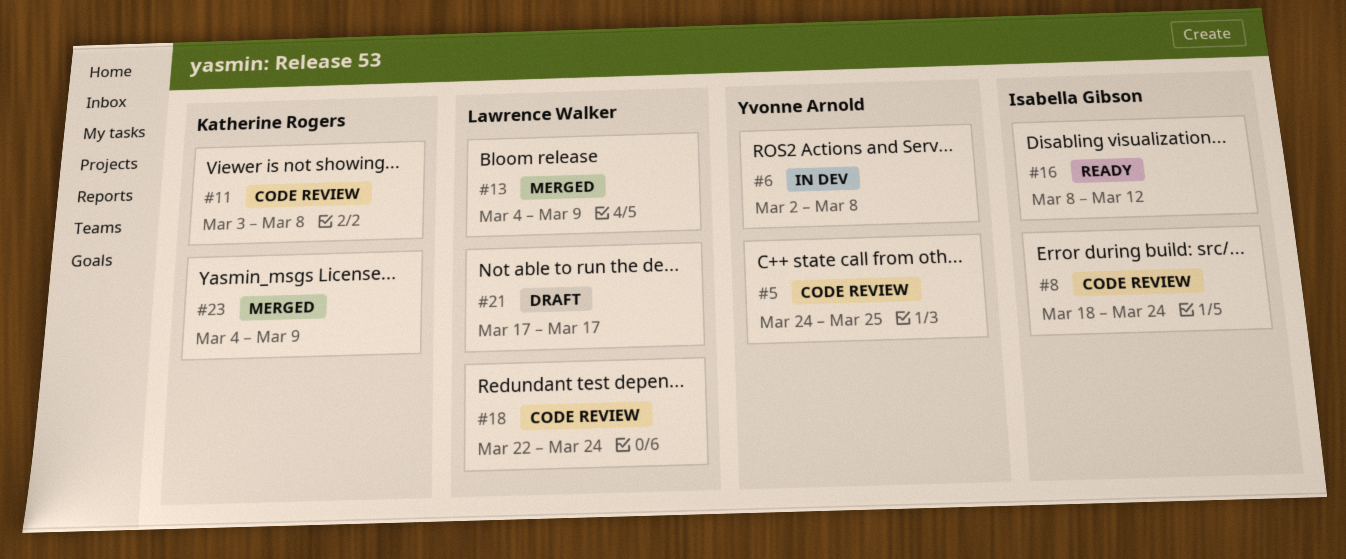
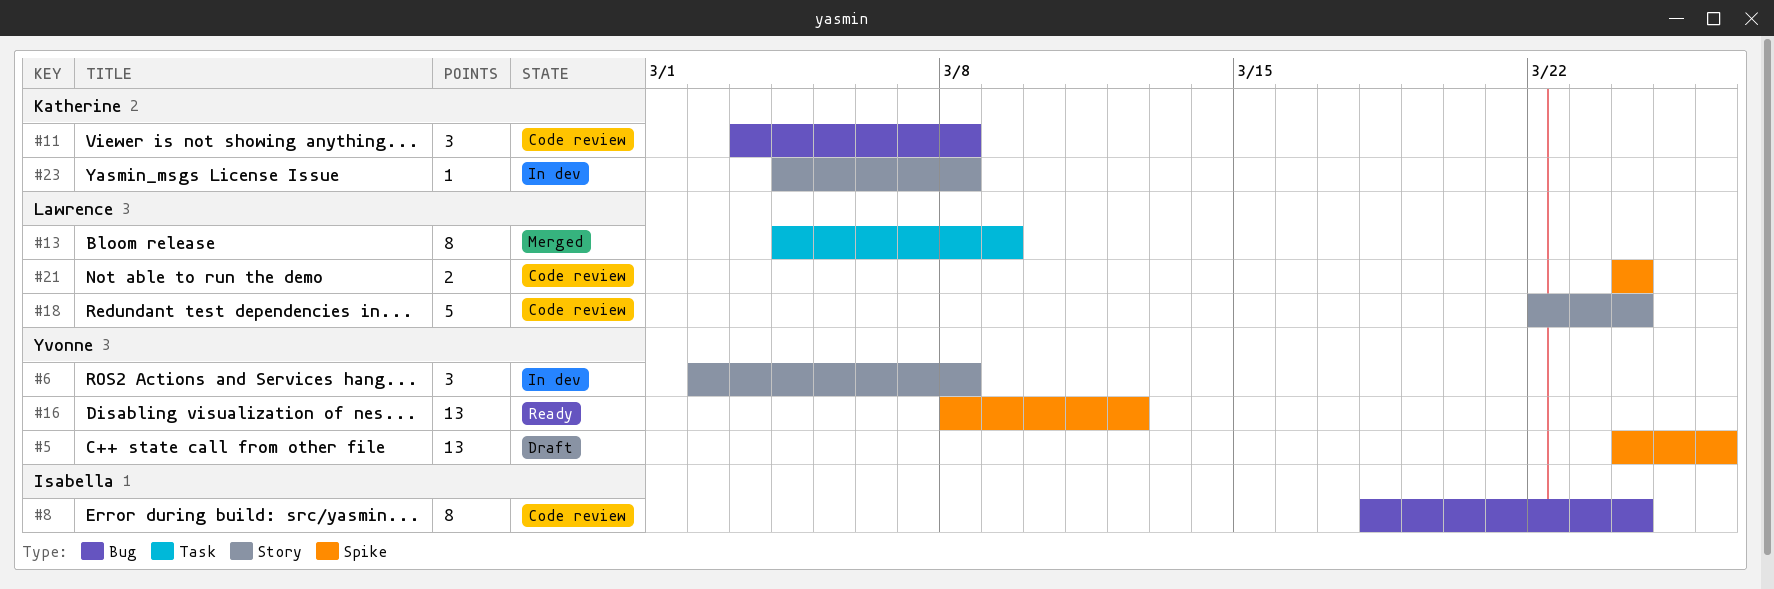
#5, status: Code review -> Draft
#5, due: Mar 25 -> Mar 26
#16, owner: Isabella Gibson -> Yvonne Arnold
#21, status: Draft -> Code review
#21, start: Mar 17 -> Mar 24
#21, due: Mar 17 -> Mar 24
#23, status: Merged -> In dev
#23, due: Mar 9 -> Mar 8

